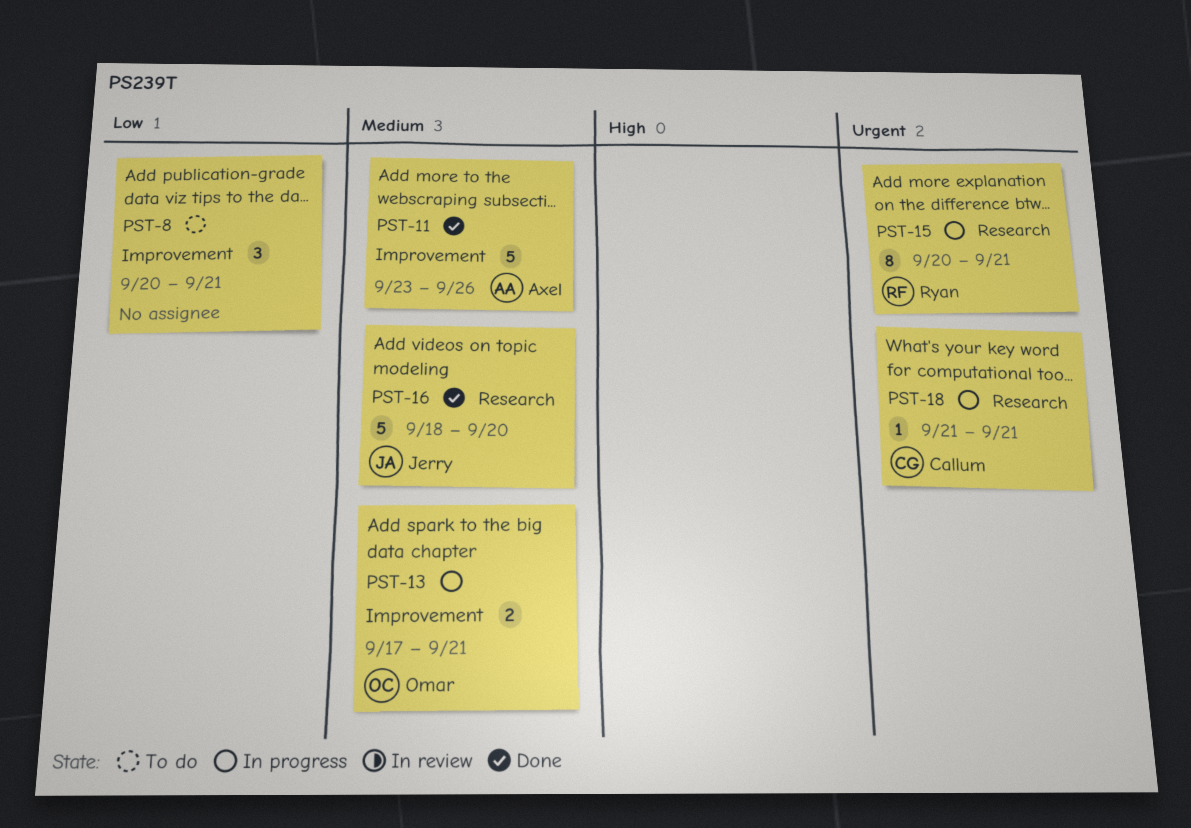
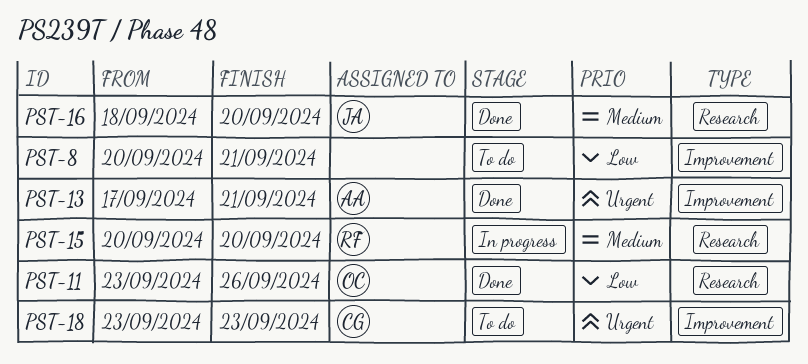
PST-11, owner: Axel -> Omar
PST-11, priority: Medium -> Low
PST-11, label: Improvement -> Research
PST-13, status: In progress -> Done
PST-13, owner: Omar -> Axel
PST-13, priority: Medium -> Urgent
PST-15, priority: Urgent -> Medium
PST-15, due: Sep 21 -> Sep 20
PST-18, status: In progress -> To do
PST-18, label: Research -> Improvement
PST-18, start: Sep 21 -> Sep 23
PST-18, due: Sep 21 -> Sep 23

